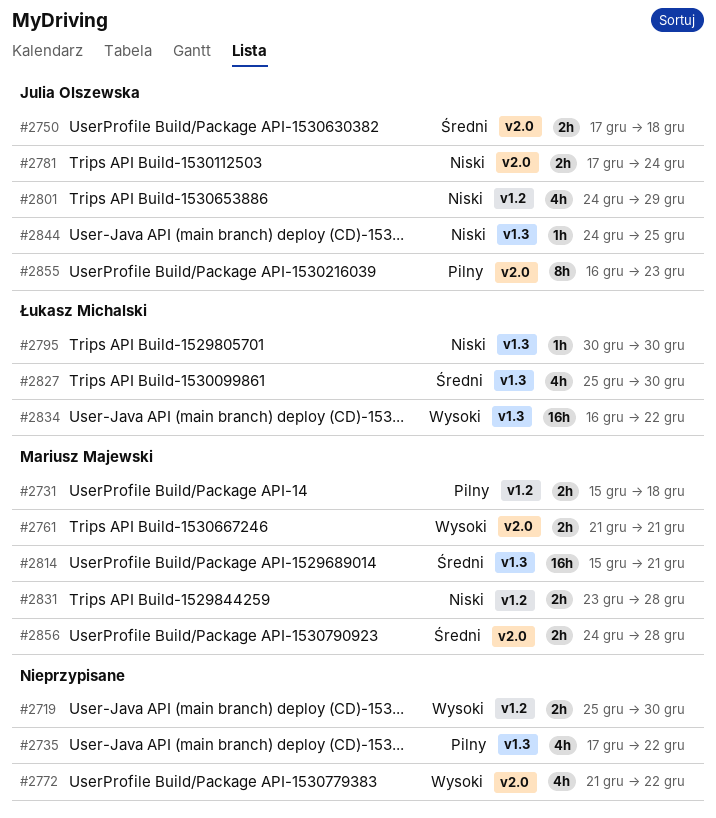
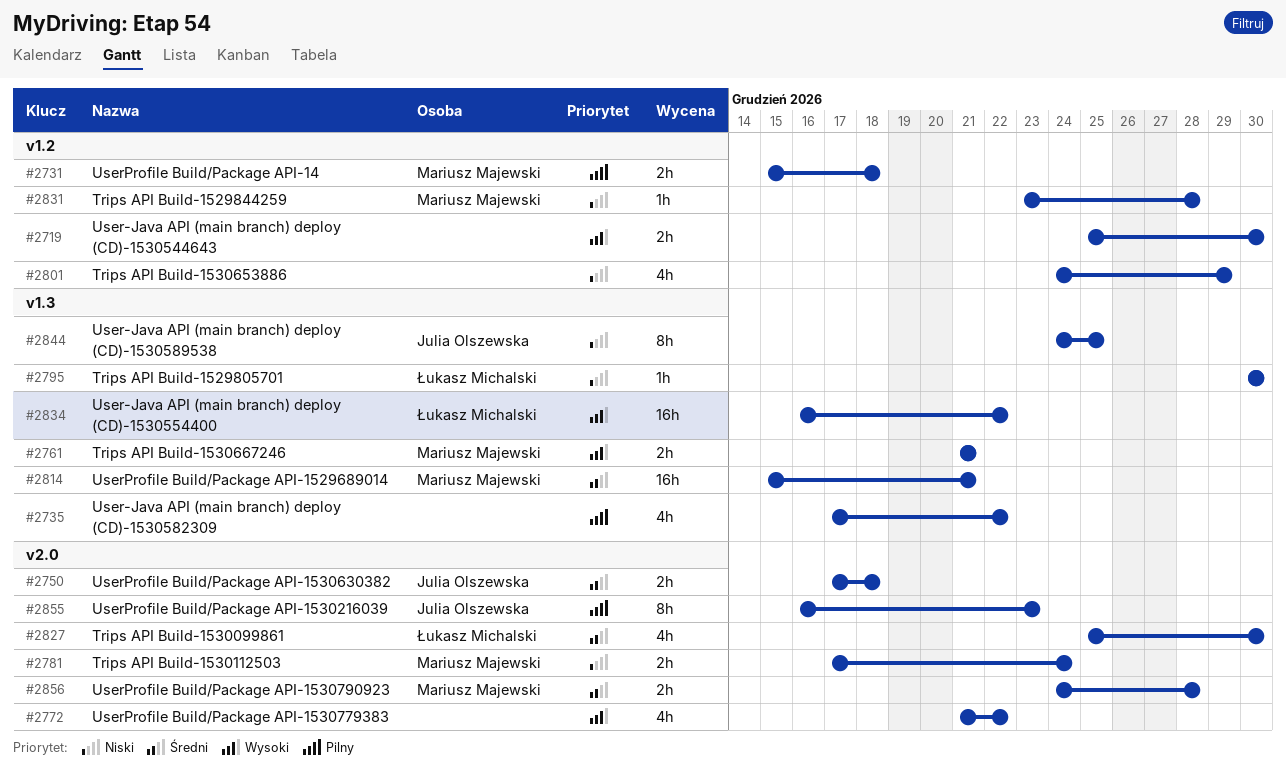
#2761, label: v2.0 -> v1.3
#2781, owner: Julia Olszewska -> Mariusz Majewski
#2801, owner: Julia Olszewska -> none
#2827, label: v1.3 -> v2.0
#2831, estimate: 2h -> 1h
#2844, estimate: 1h -> 8h

